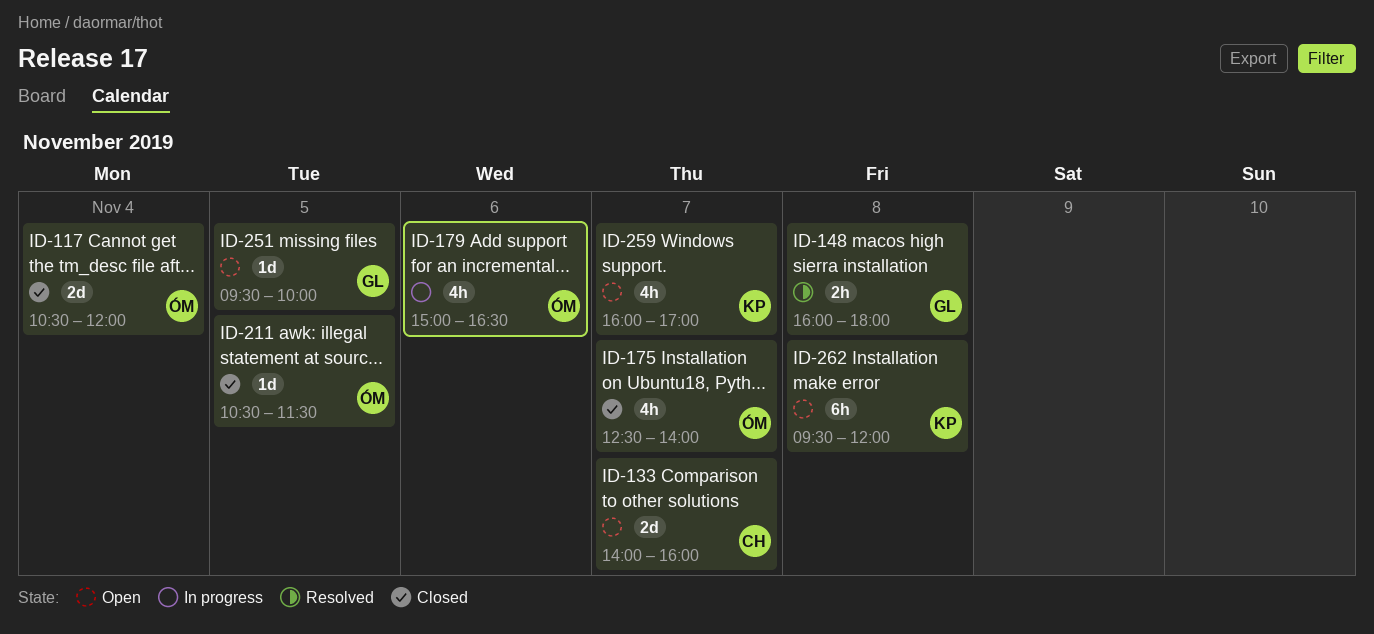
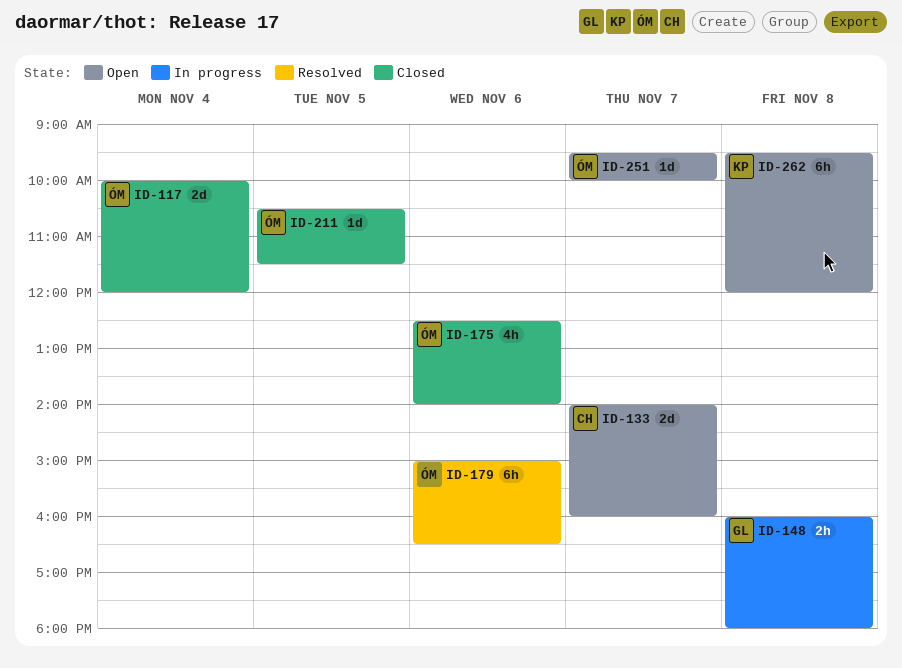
ID-117, begins: 10:30 -> 10:00
ID-148, status: Resolved -> In progress
ID-175, day: Nov 7 -> Nov 6
ID-179, status: In progress -> Resolved
ID-179, estimate: 4h -> 6h
ID-251, owner: GL -> ÓM
ID-251, day: Nov 5 -> Nov 7
ID-259: present -> none

